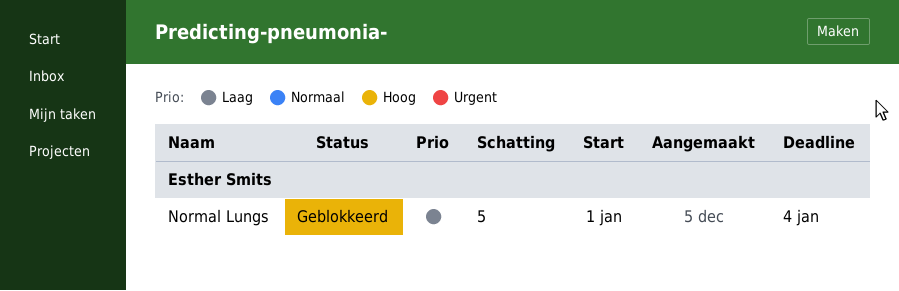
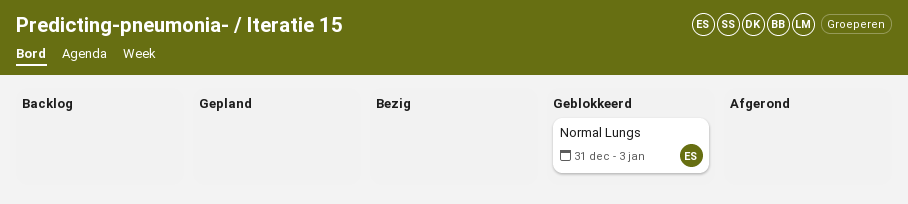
Normal Lungs, start: Jan 1 -> Dec 31
Normal Lungs, due: Jan 4 -> Jan 3

